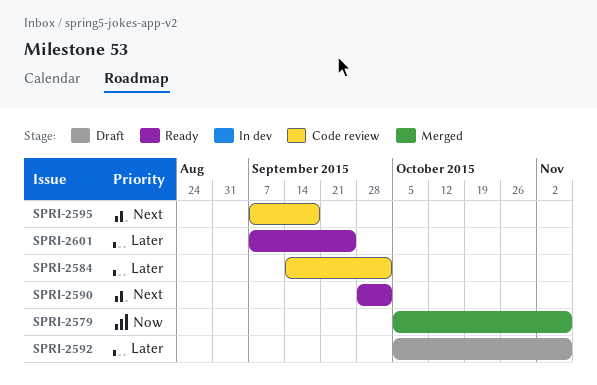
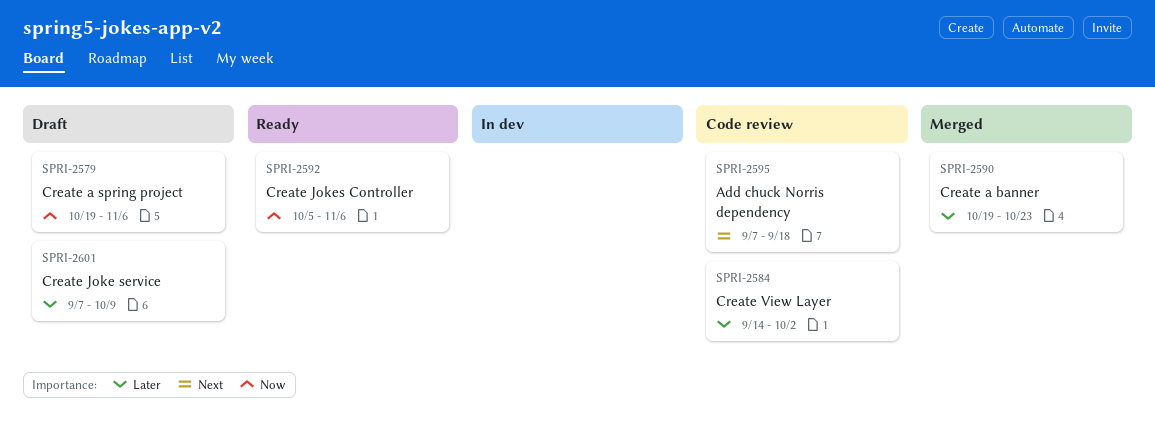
SPRI-2579, status: Merged -> Draft
SPRI-2579, start: Oct 5 -> Oct 19
SPRI-2590, status: Ready -> Merged
SPRI-2590, priority: Next -> Later
SPRI-2590, start: Sep 28 -> Oct 19
SPRI-2590, due: Oct 2 -> Oct 23
SPRI-2592, status: Draft -> Ready
SPRI-2592, priority: Later -> Now
SPRI-2601, status: Ready -> Draft
SPRI-2601, due: Sep 25 -> Oct 9

